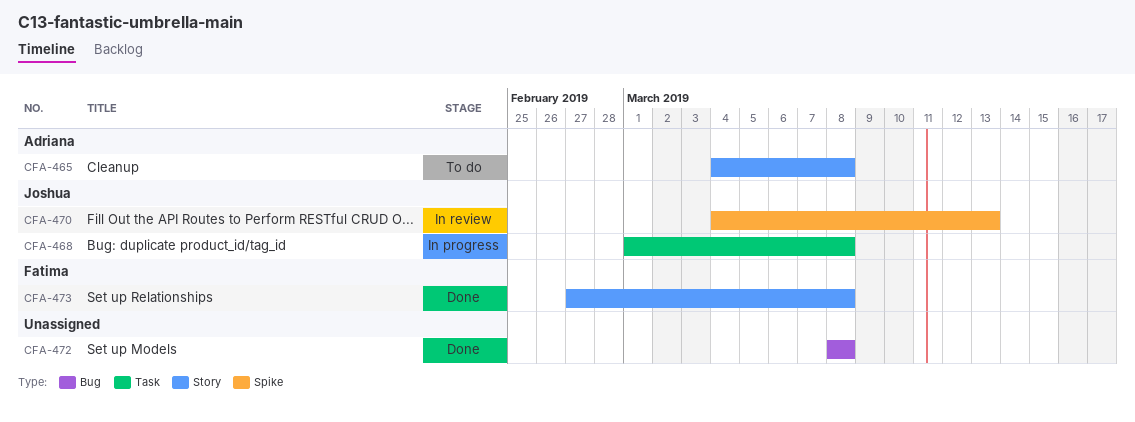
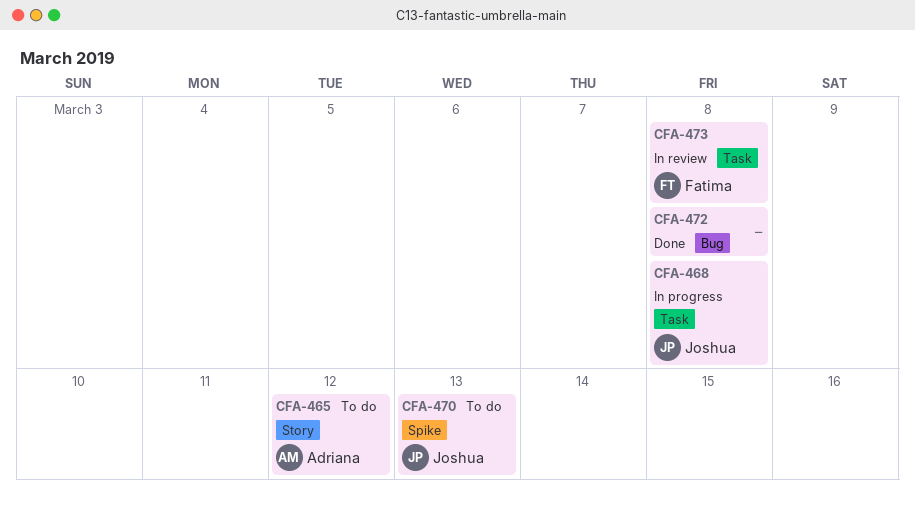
CFA-465, due: Mar 8 -> Mar 12
CFA-470, status: In review -> To do
CFA-473, status: Done -> In review
CFA-473, label: Story -> Task

